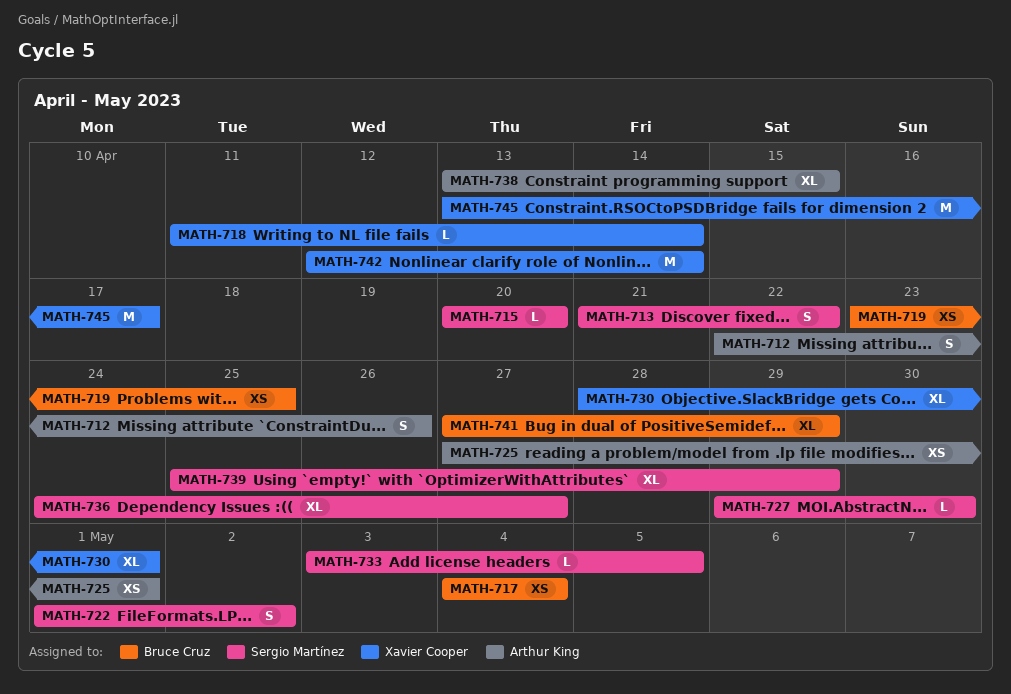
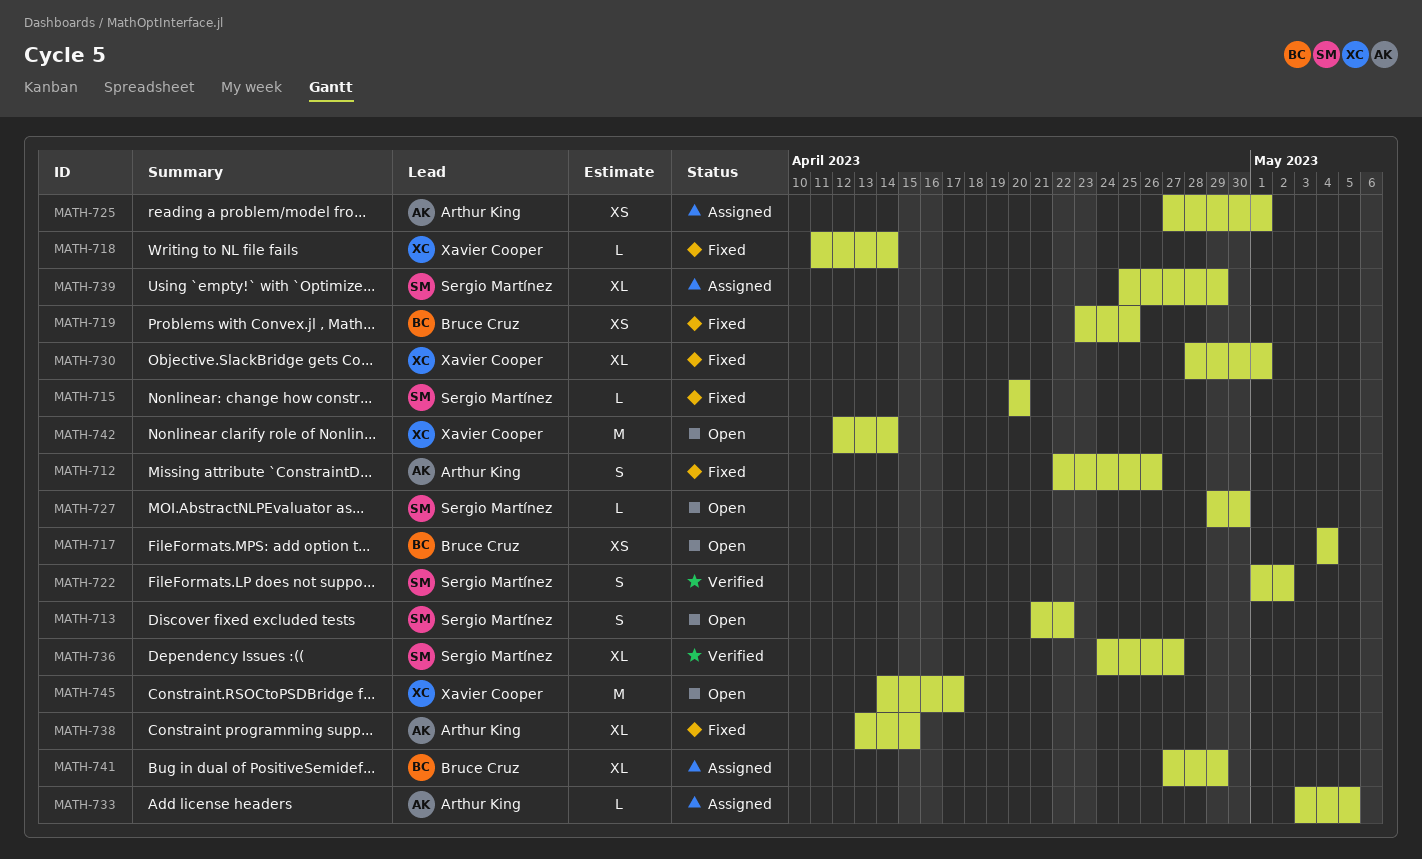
MATH-733, owner: Sergio Martínez -> Arthur King
MATH-745, start: Apr 13 -> Apr 14

